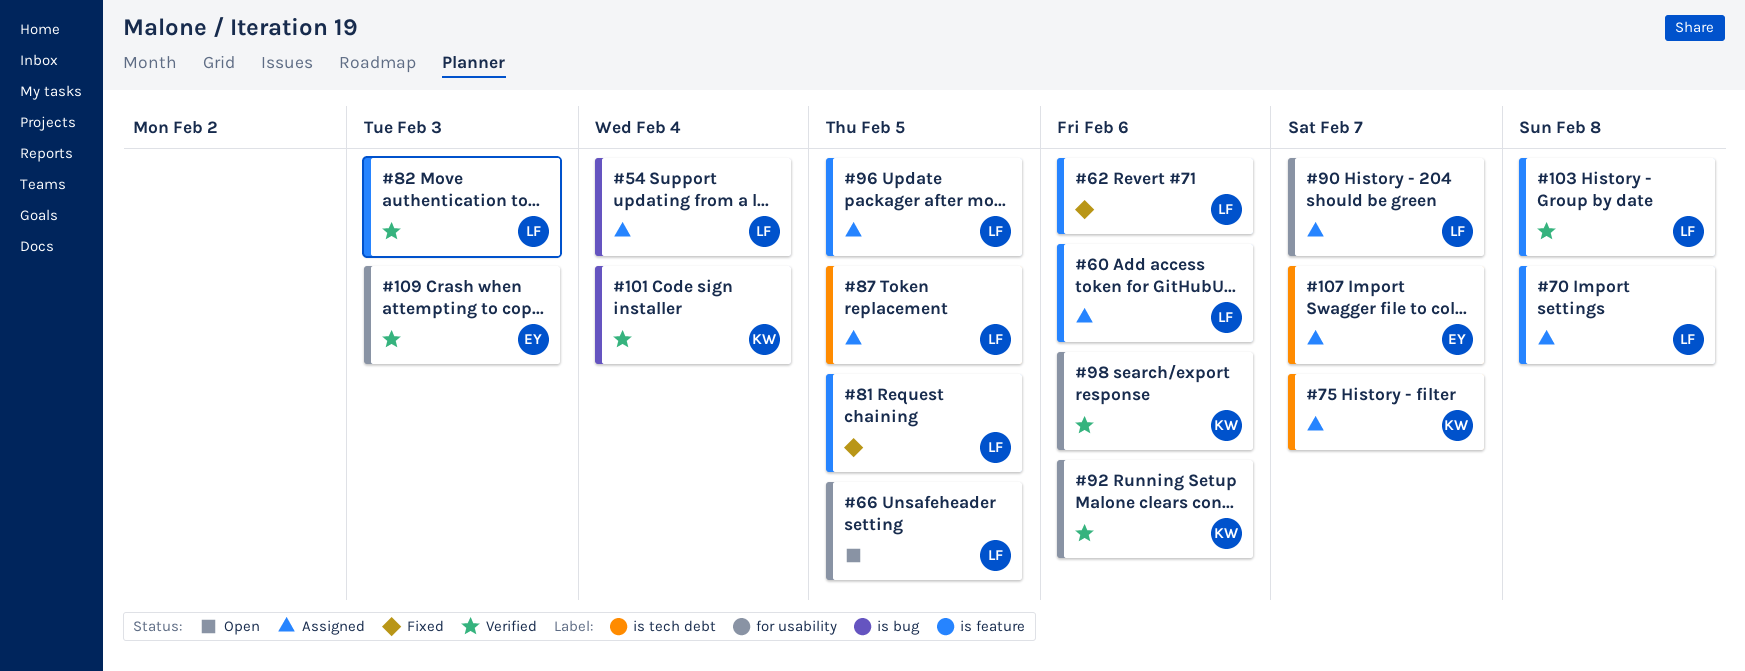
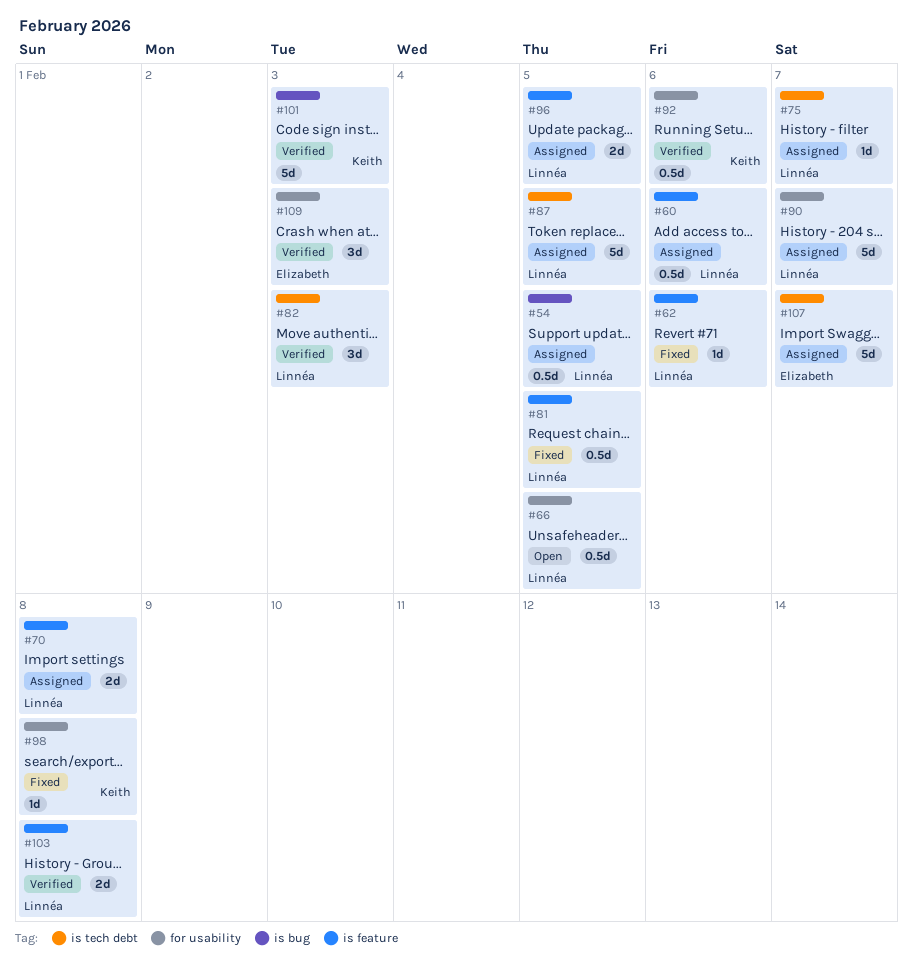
#54, due: Feb 4 -> Feb 5
#75, owner: Keith -> Linnéa
#82, label: is feature -> is tech debt
#98, status: Verified -> Fixed
#98, due: Feb 6 -> Feb 8
#101, due: Feb 4 -> Feb 3

